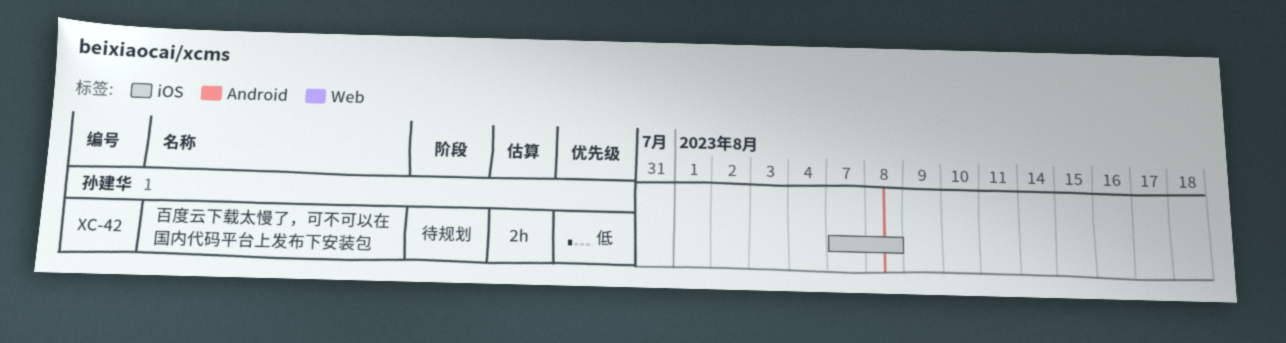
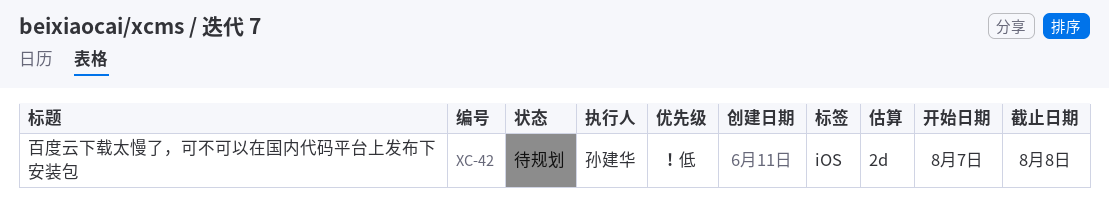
XC-42, estimate: 2h -> 2d

